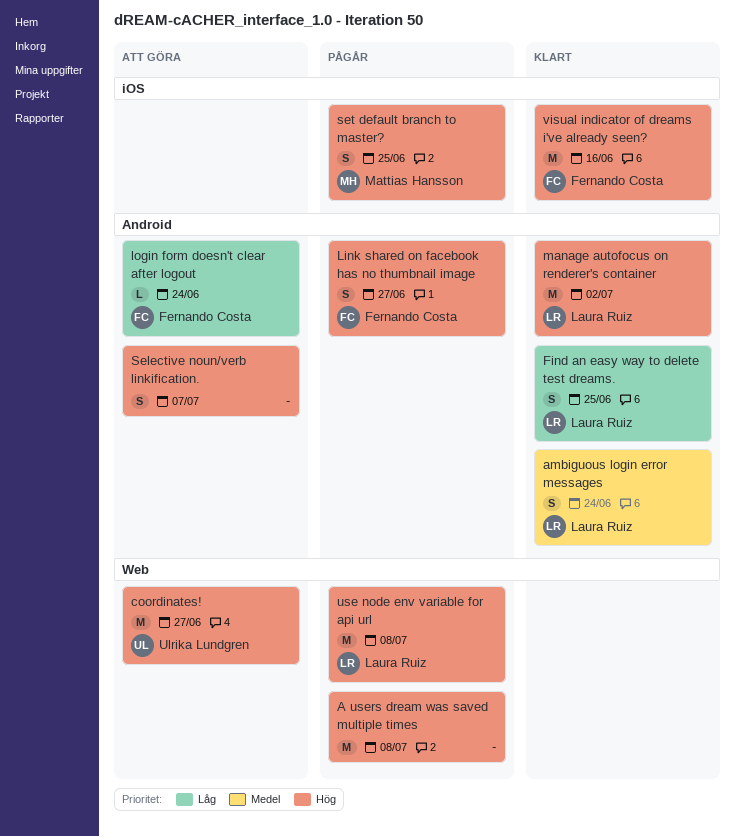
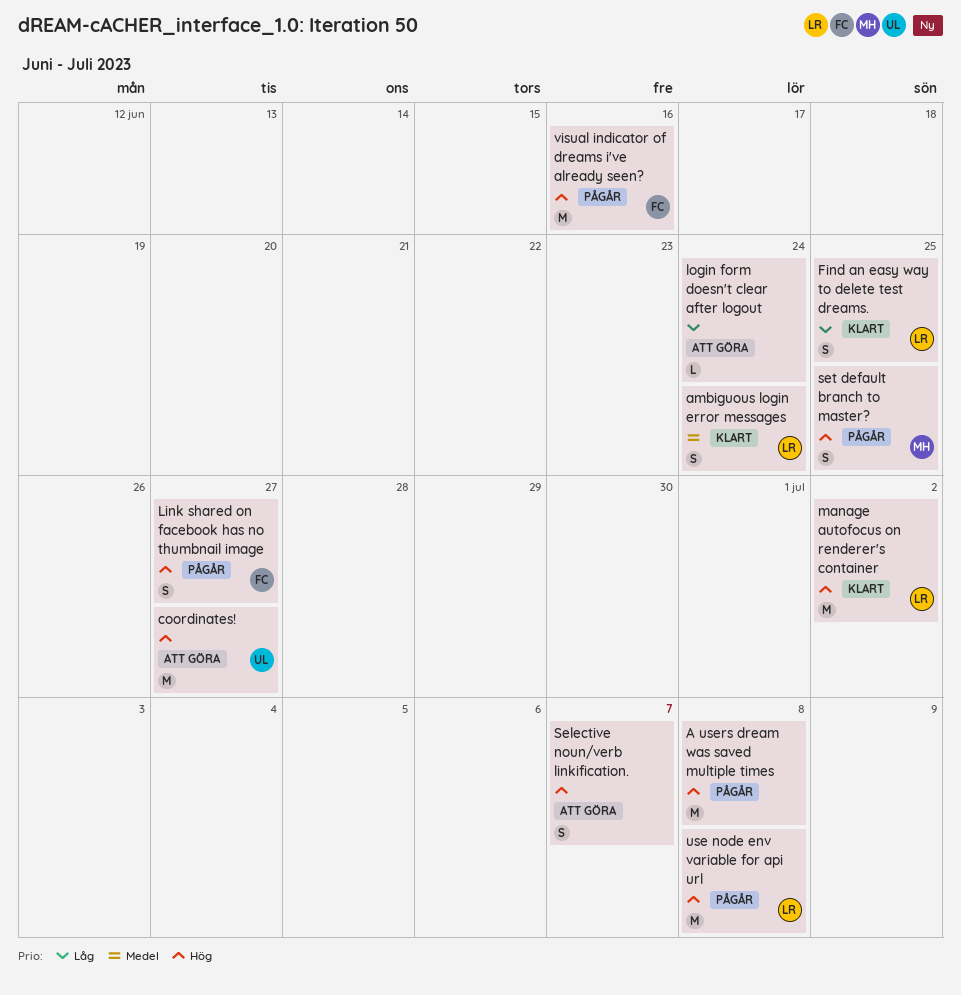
login form doesn't clear after logout, owner: Fernando Costa -> none
visual indicator of dreams i've already seen?, status: Klart -> Pågår

